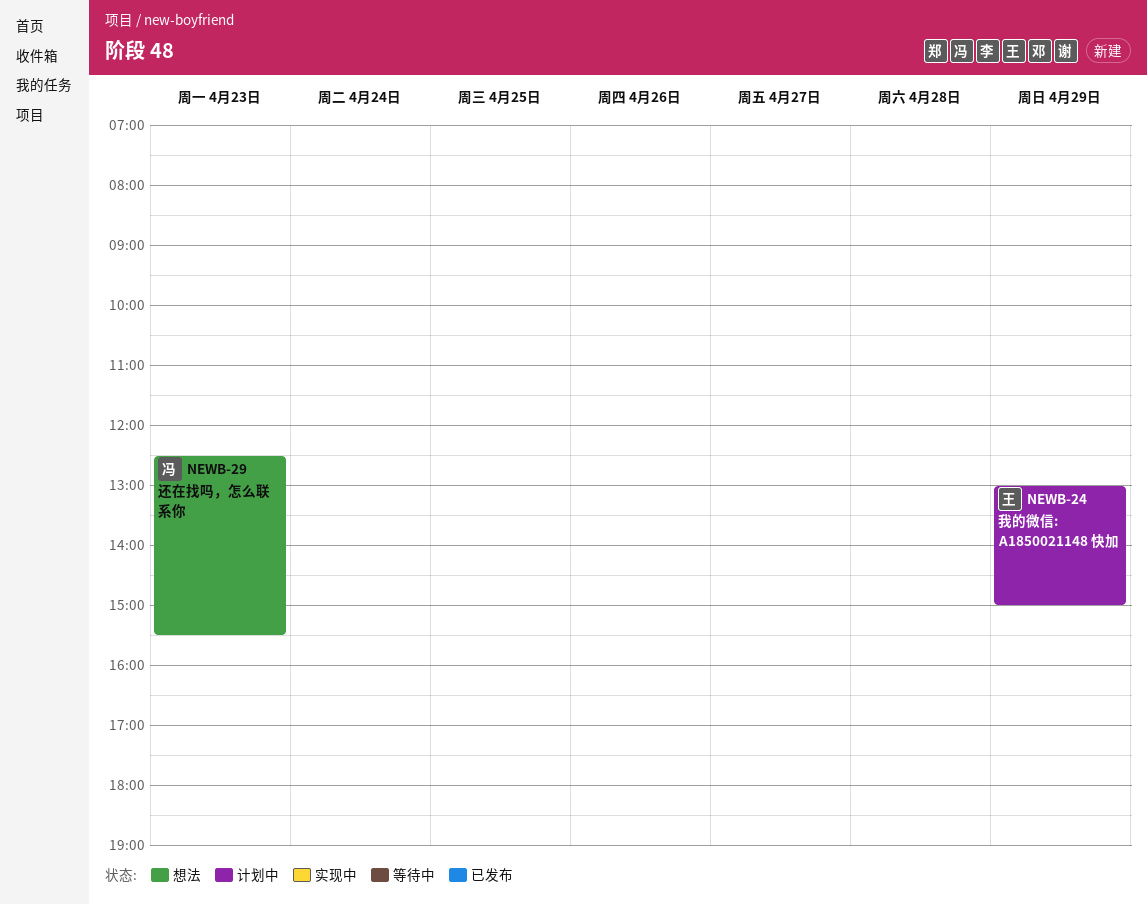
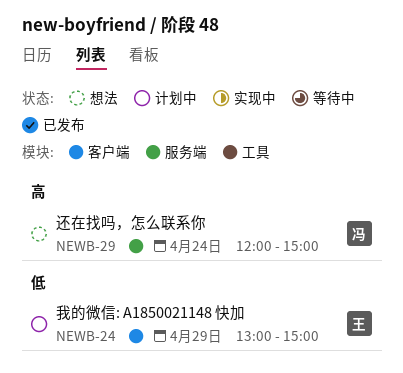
NEWB-29, day: Apr 23 -> Apr 24
NEWB-29, begins: 12:30 -> 12:00
NEWB-29, ends: 15:30 -> 15:00

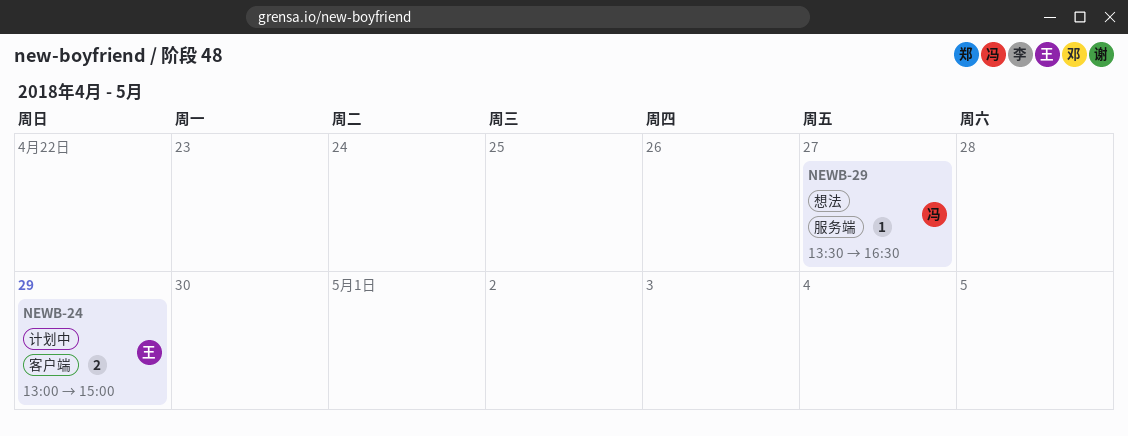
NEWB-29, day: Apr 24 -> Apr 27
NEWB-29, begins: 12:00 -> 13:30
NEWB-29, ends: 15:00 -> 16:30

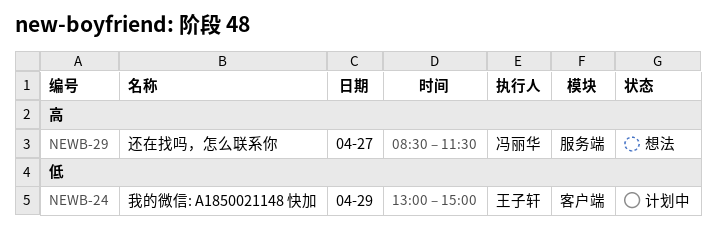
NEWB-29, begins: 13:30 -> 08:30
NEWB-29, ends: 16:30 -> 11:30

